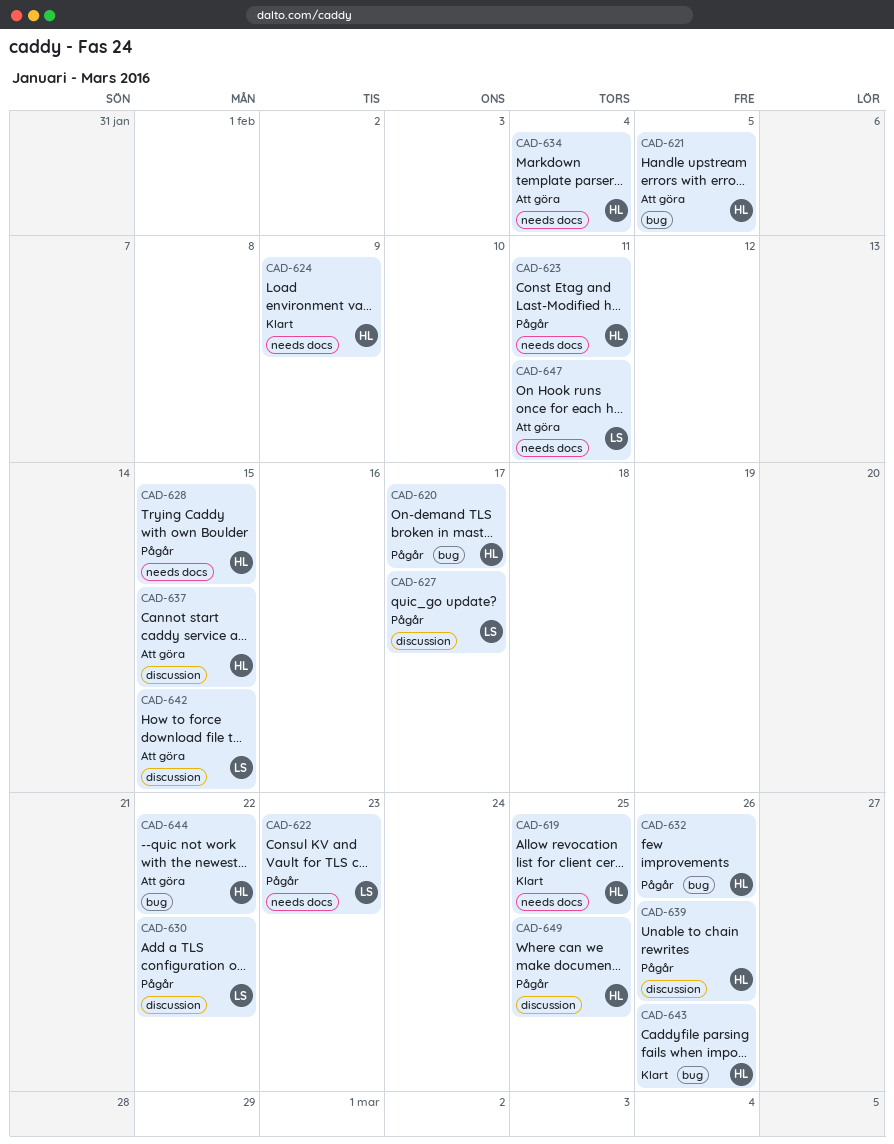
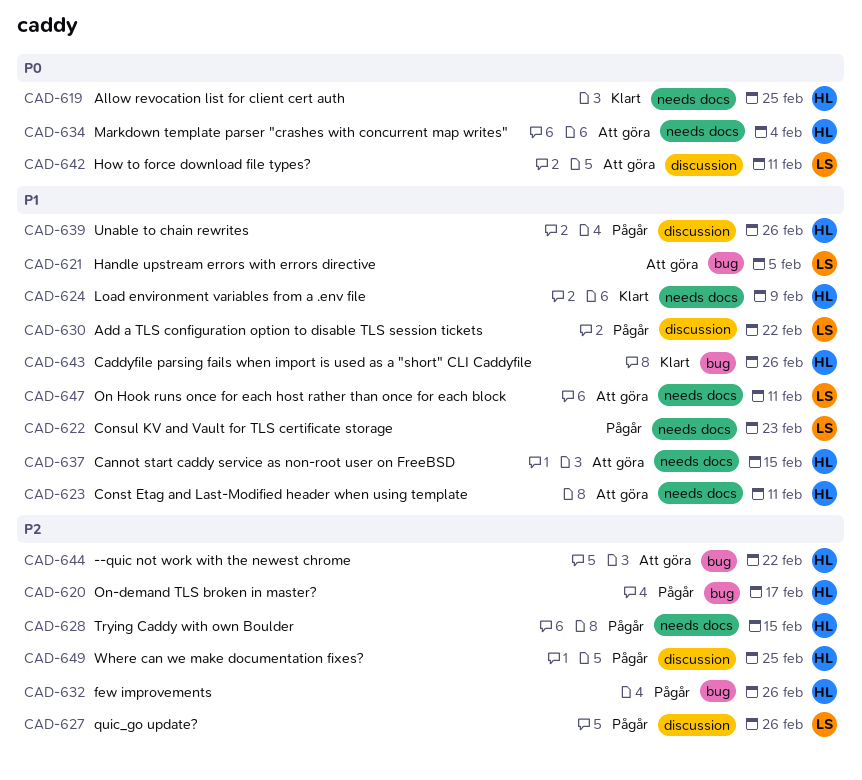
CAD-621, owner: HL -> LS
CAD-623, status: Pågår -> Att göra
CAD-627, due: Feb 17 -> Feb 26
CAD-637, label: discussion -> needs docs
CAD-642, due: Feb 15 -> Feb 11

